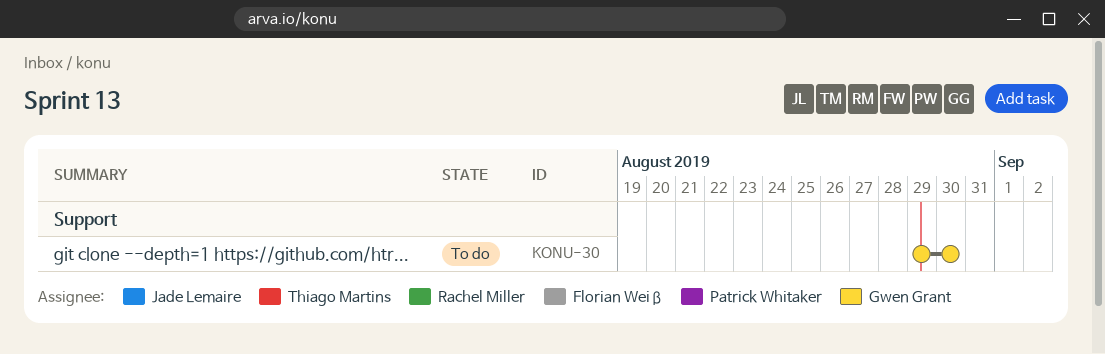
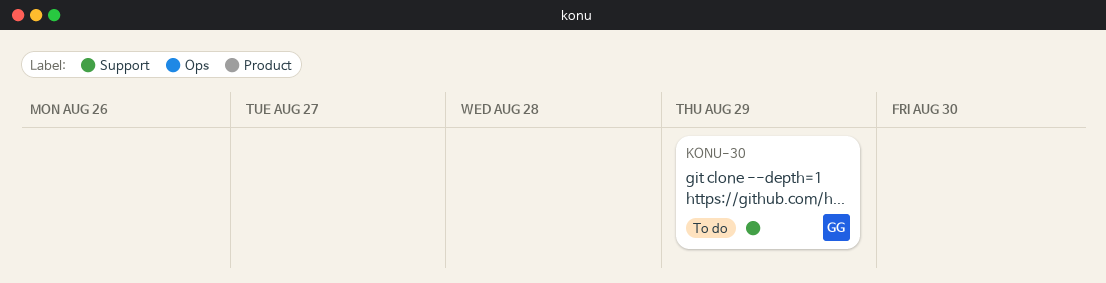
KONU-30, due: Aug 30 -> Aug 29

